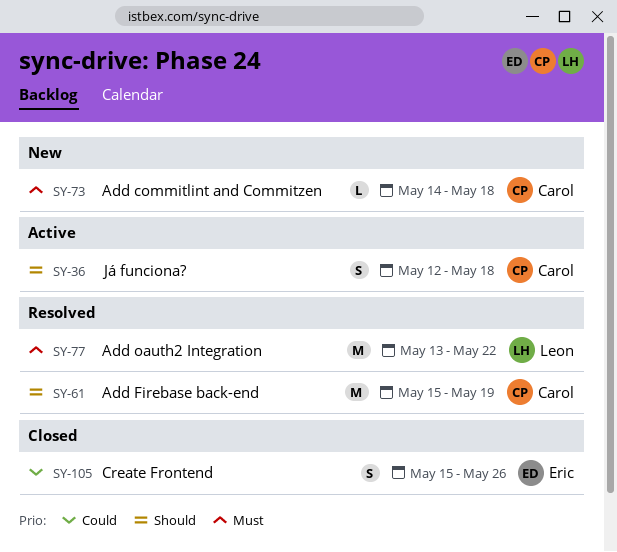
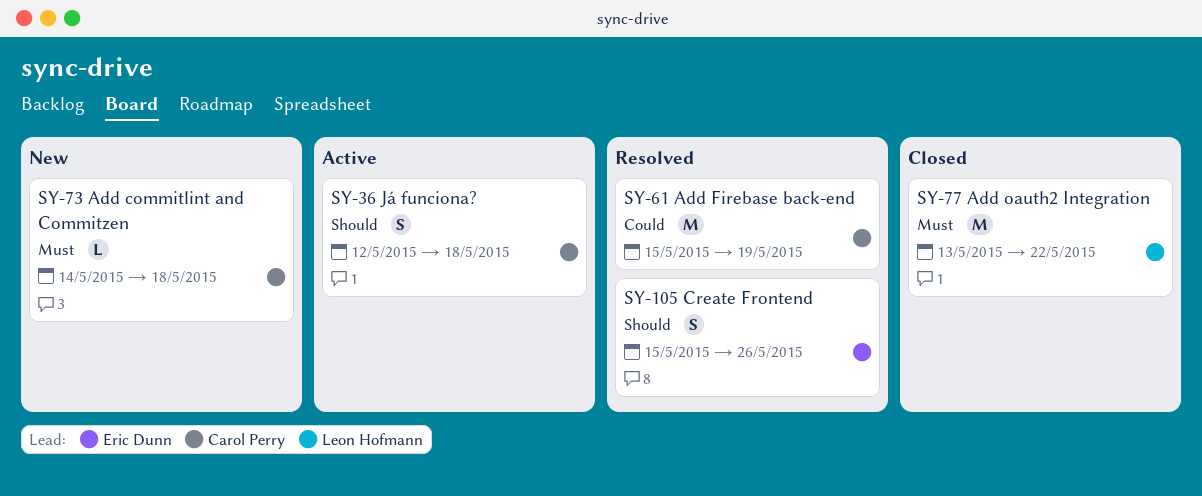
SY-61, priority: Should -> Could
SY-77, status: Resolved -> Closed
SY-105, status: Closed -> Resolved
SY-105, priority: Could -> Should

